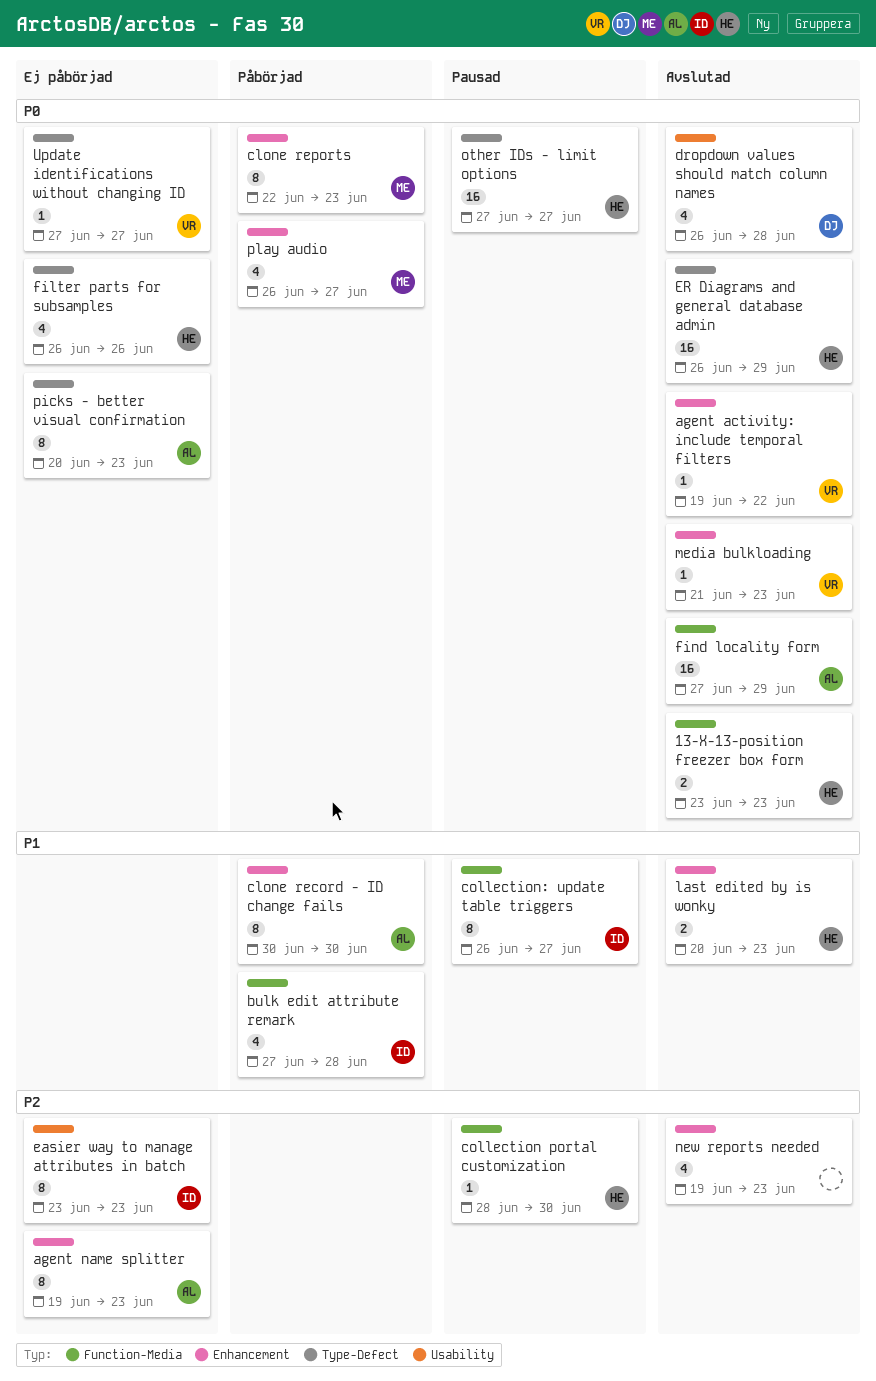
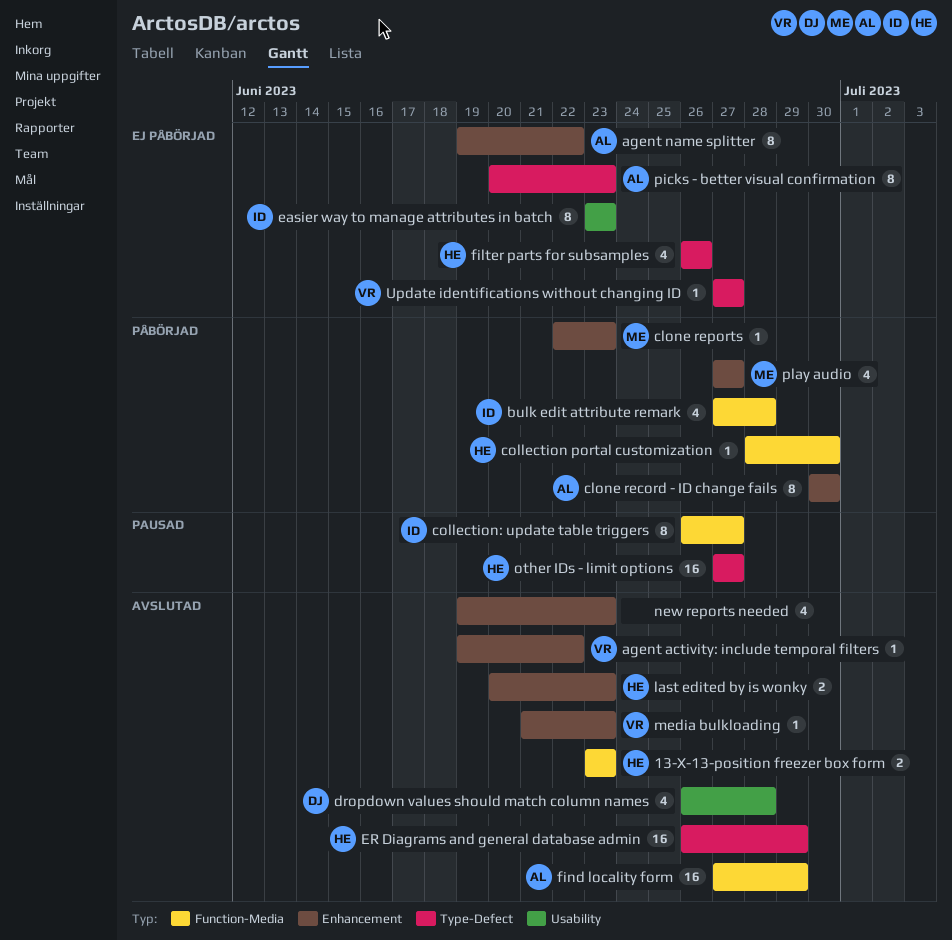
agent name splitter, due: Jun 23 -> Jun 22
clone reports, estimate: 8 -> 1
collection portal customization, status: Pausad -> Påbörjad
play audio, start: Jun 26 -> Jun 27

